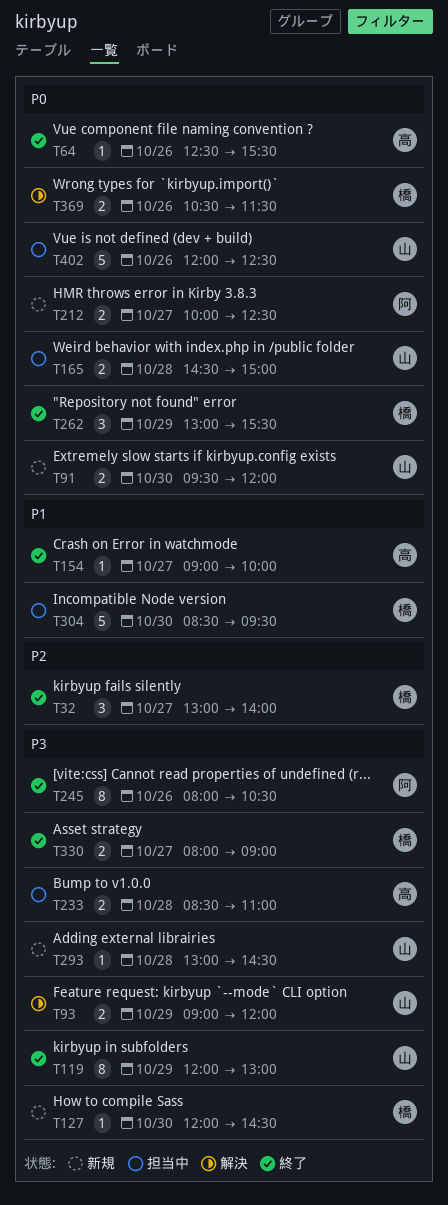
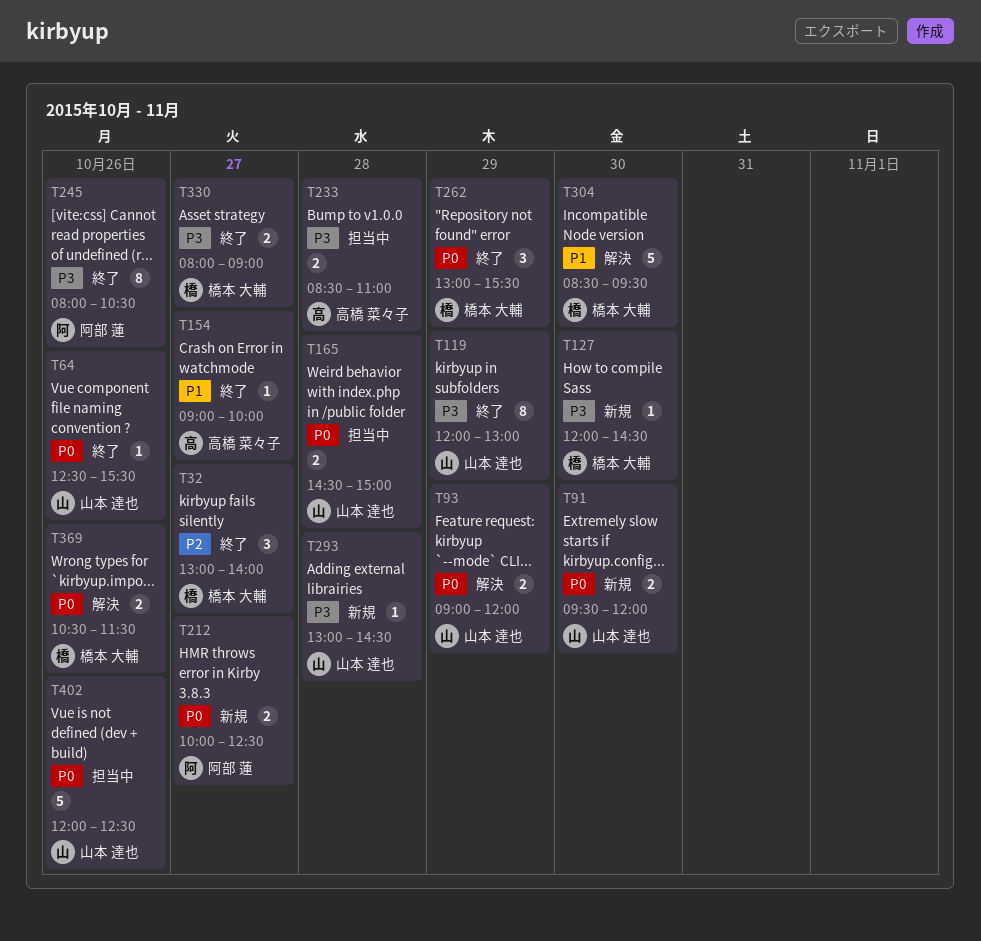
T64, owner: 高橋 菜々子 -> 山本 達也
T93, priority: P3 -> P0
T304, status: 担当中 -> 解決

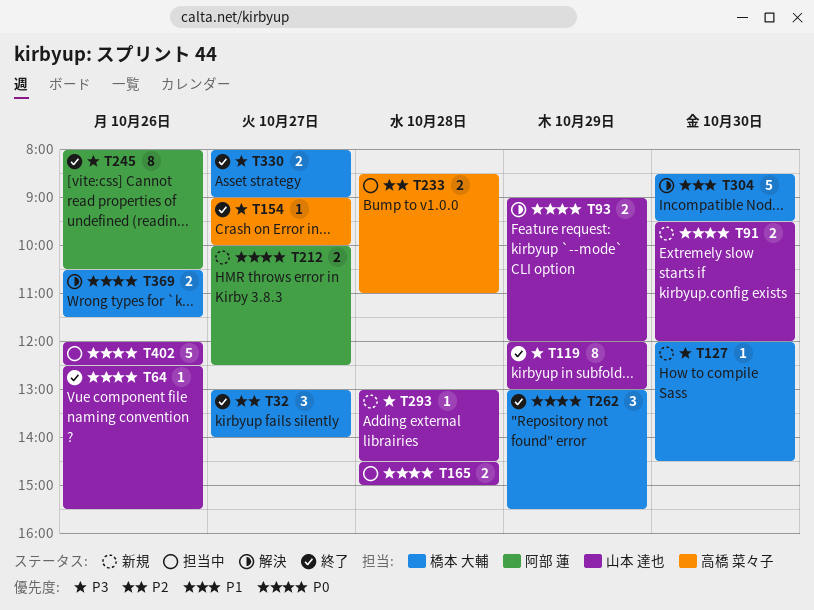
T154, priority: P1 -> P3
T233, priority: P3 -> P2

